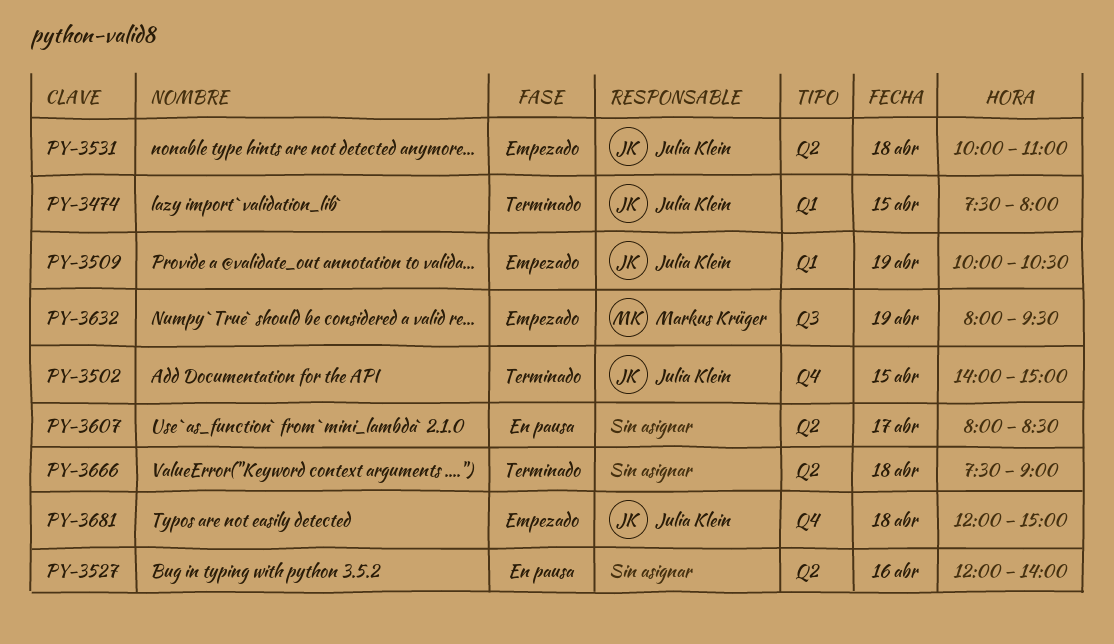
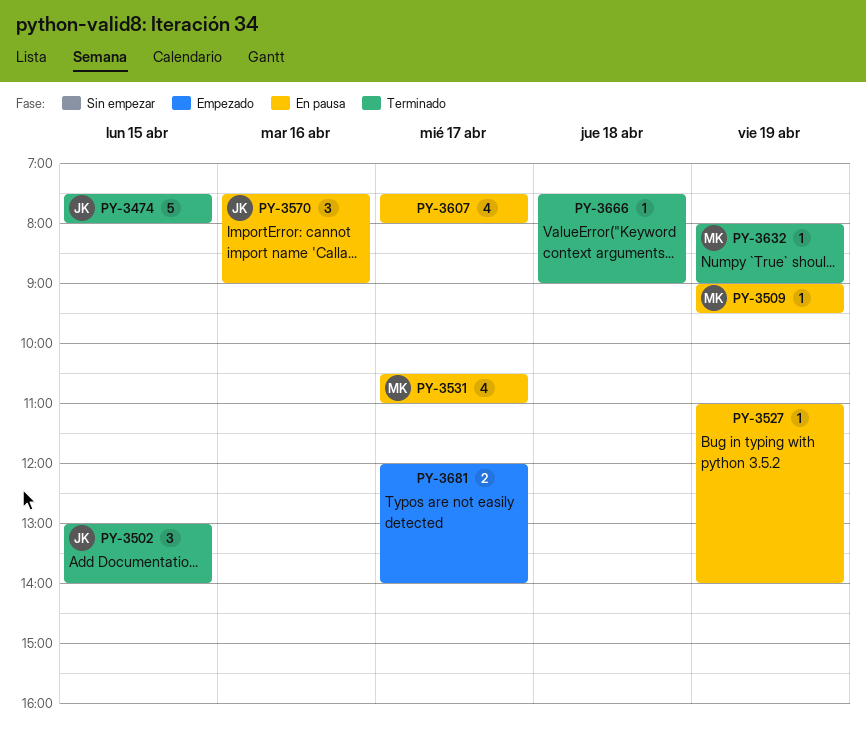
PY-3502, begins: 14:00 -> 13:00
PY-3502, ends: 15:00 -> 14:00
PY-3509, status: Empezado -> En pausa
PY-3509, owner: Julia Klein -> Markus Krüger
PY-3509, begins: 10:00 -> 09:00
PY-3509, ends: 10:30 -> 09:30
PY-3527, day: Apr 16 -> Apr 19
PY-3527, begins: 12:00 -> 11:00
PY-3531, status: Empezado -> En pausa
PY-3531, owner: Julia Klein -> Markus Krüger
PY-3531, day: Apr 18 -> Apr 17
PY-3531, begins: 10:00 -> 10:30
PY-3570: none -> present
PY-3607, begins: 08:00 -> 07:30
PY-3607, ends: 08:30 -> 08:00
PY-3632, status: Empezado -> Terminado
PY-3632, ends: 09:30 -> 09:00
PY-3681, owner: Julia Klein -> none
PY-3681, day: Apr 18 -> Apr 17
PY-3681, ends: 15:00 -> 14:00

